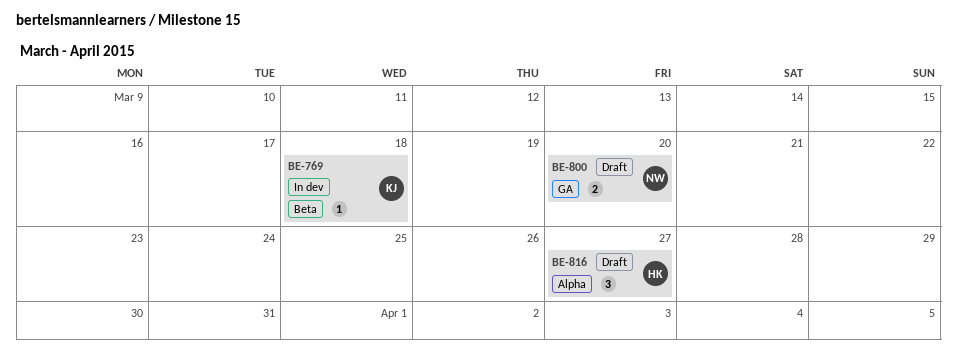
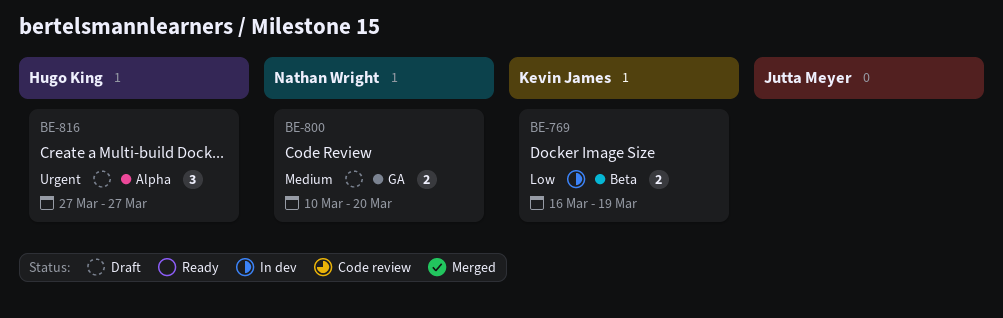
BE-769, estimate: 1 -> 2
BE-769, due: Mar 18 -> Mar 19

